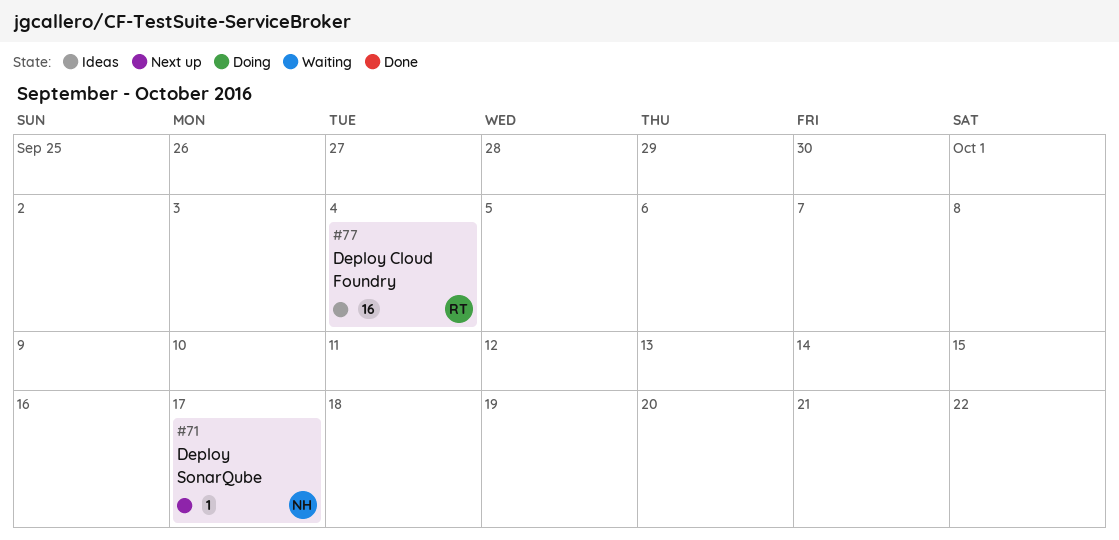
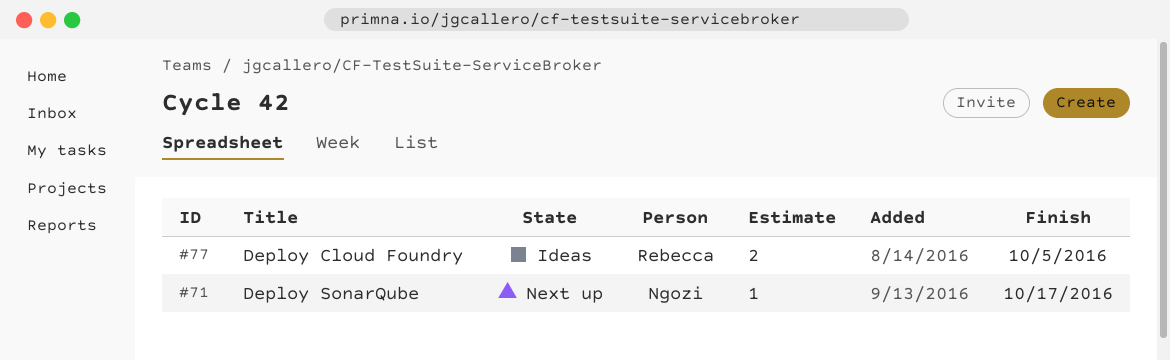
#77, estimate: 16 -> 2
#77, due: Oct 4 -> Oct 5

